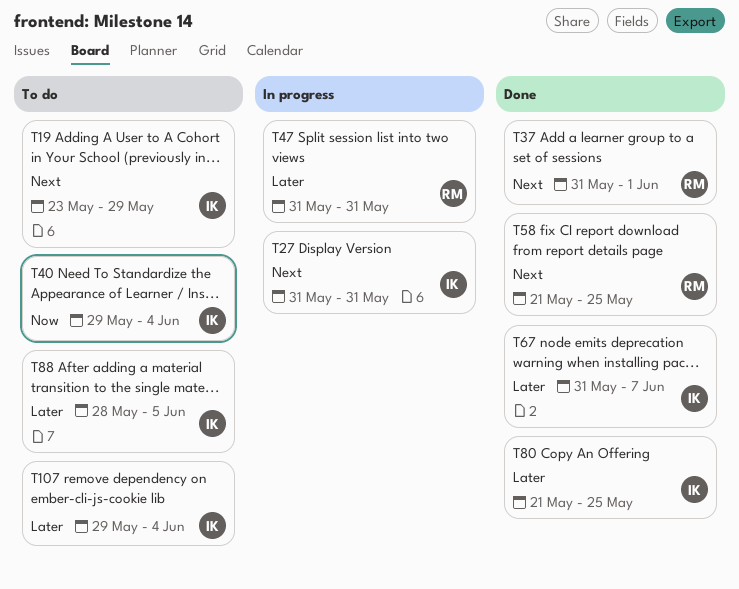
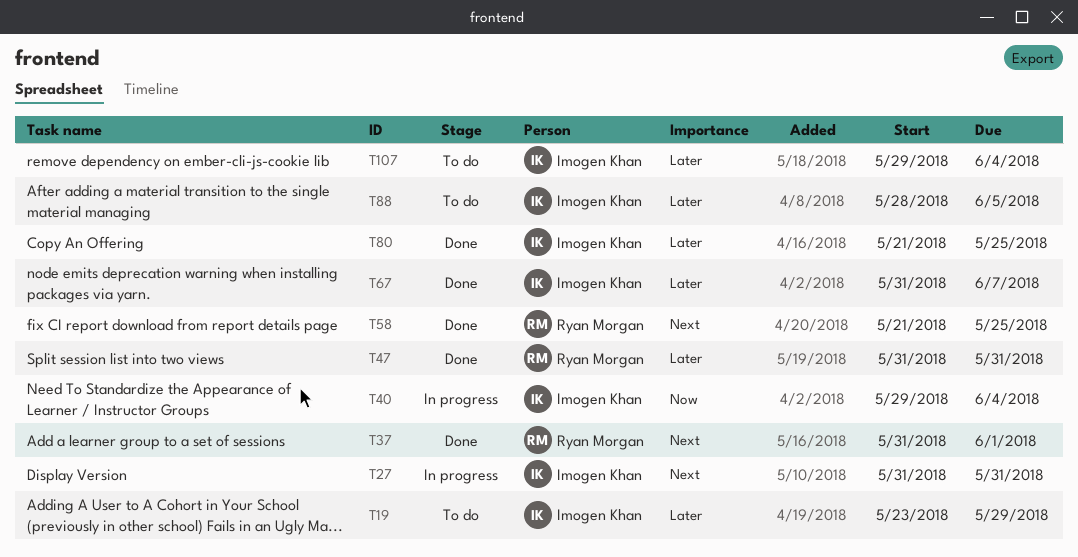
T19, priority: Next -> Later
T40, status: To do -> In progress
T47, status: In progress -> Done

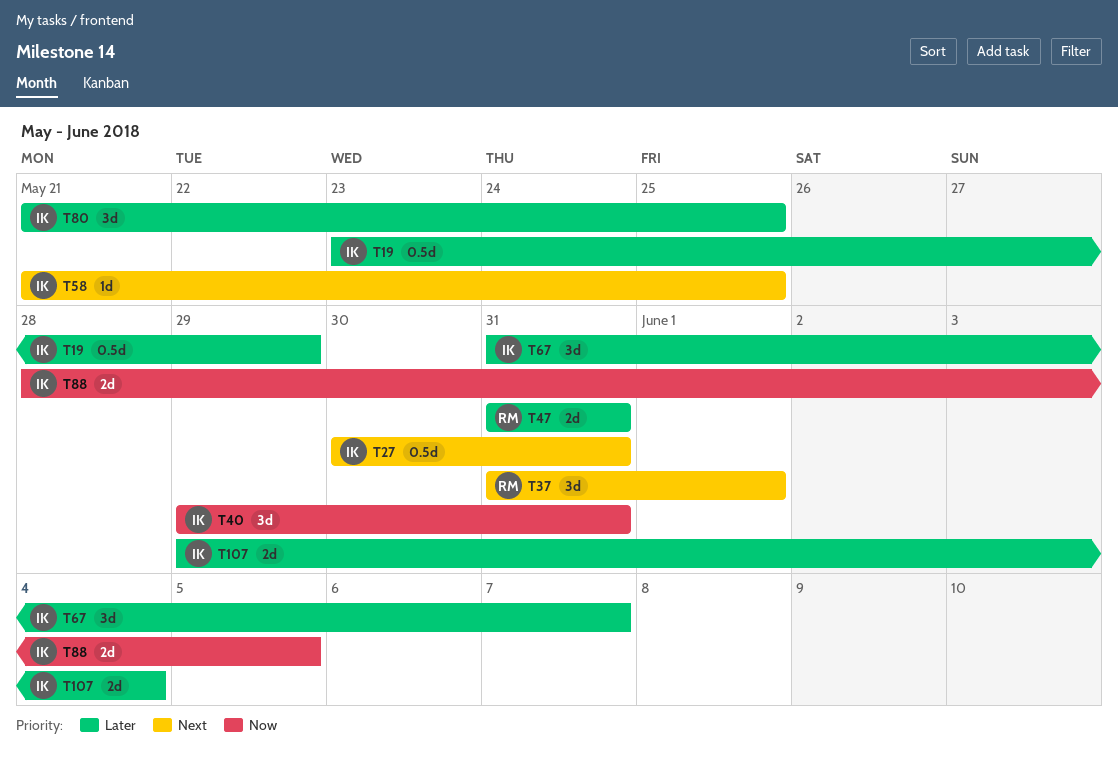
T27, start: May 31 -> May 30
T40, due: Jun 4 -> May 31
T58, owner: Ryan Morgan -> Imogen Khan
T88, priority: Later -> Now

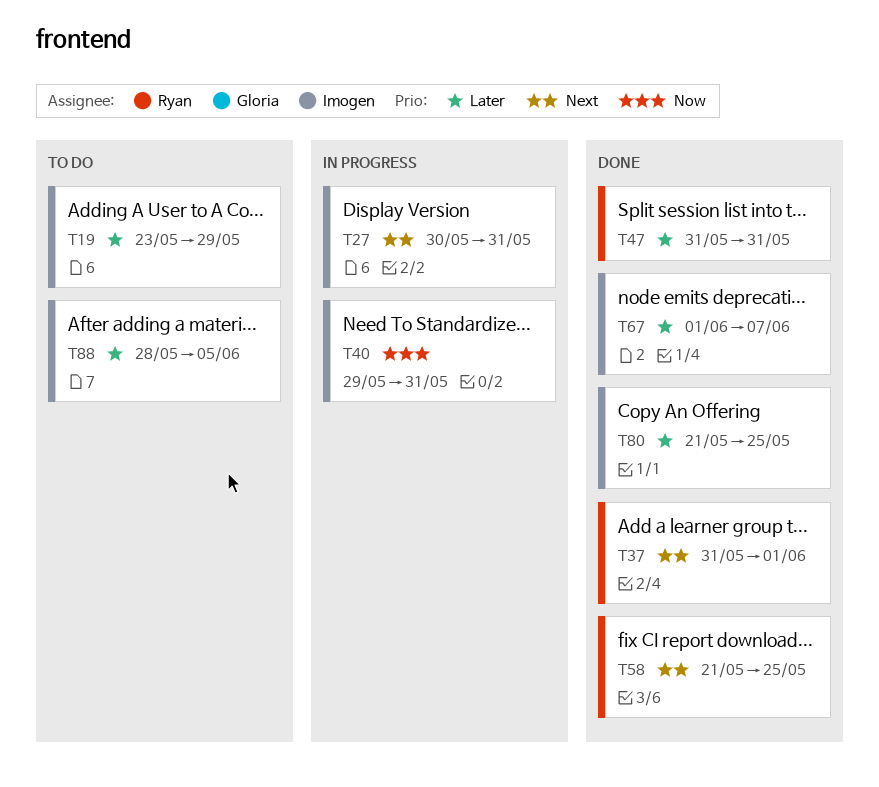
T58, owner: Imogen -> Ryan
T67, start: May 31 -> Jun 1
T88, priority: Now -> Later
T107: present -> none

